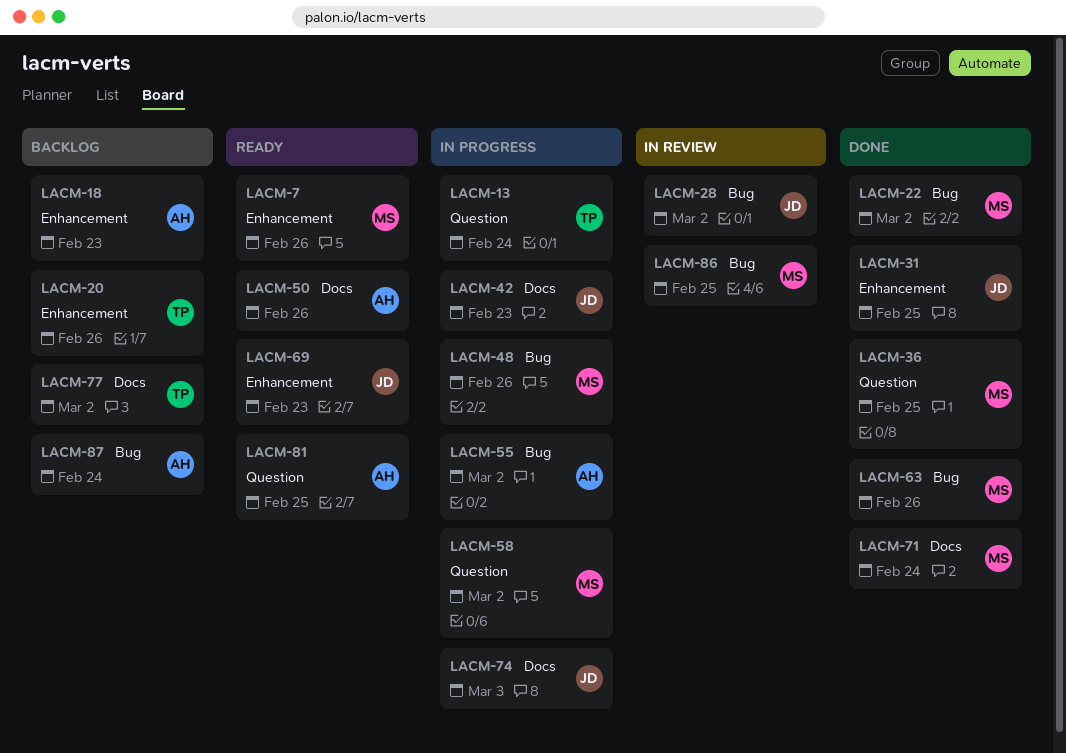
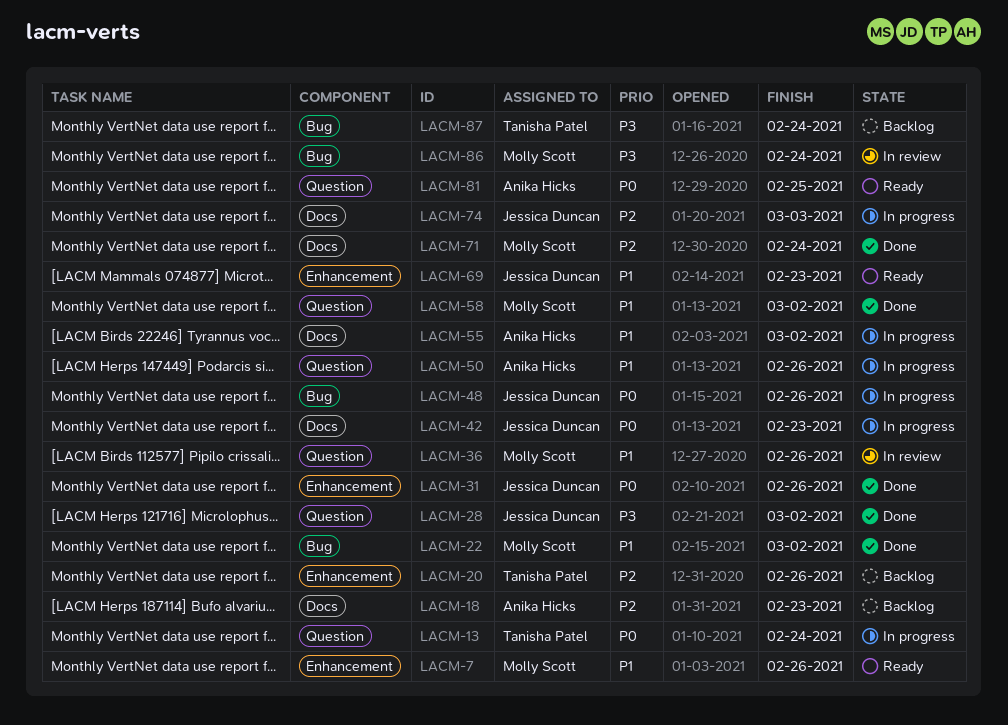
LACM-18, label: Enhancement -> Docs
LACM-28, status: In review -> Done
LACM-28, label: Bug -> Question
LACM-31, due: Feb 25 -> Feb 26
LACM-36, status: Done -> In review
LACM-36, due: Feb 25 -> Feb 26
LACM-48, owner: Molly Scott -> Jessica Duncan
LACM-50, status: Ready -> In progress
LACM-50, label: Docs -> Question
LACM-55, label: Bug -> Docs
LACM-58, status: In progress -> Done
LACM-63: present -> none
LACM-77: present -> none
LACM-86, due: Feb 25 -> Feb 24
LACM-87, owner: Anika Hicks -> Tanisha Patel

